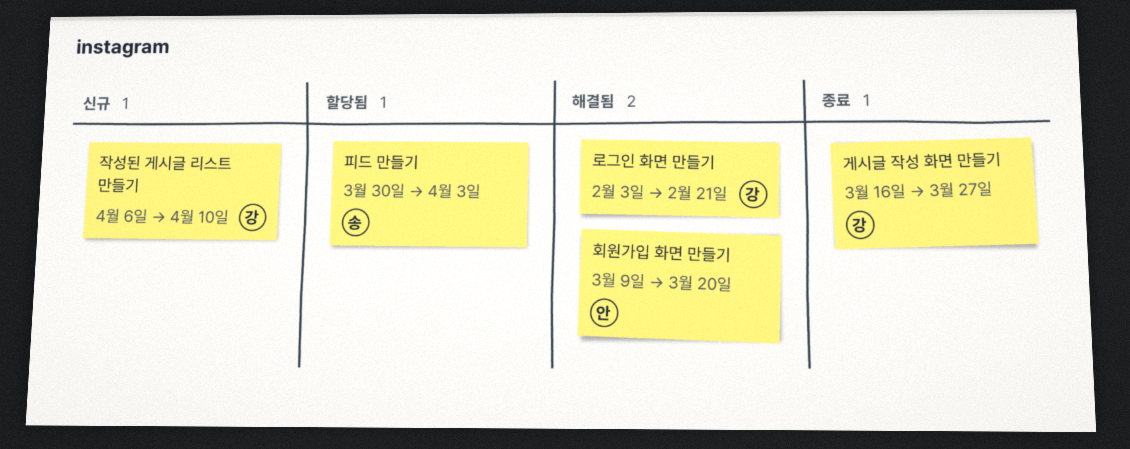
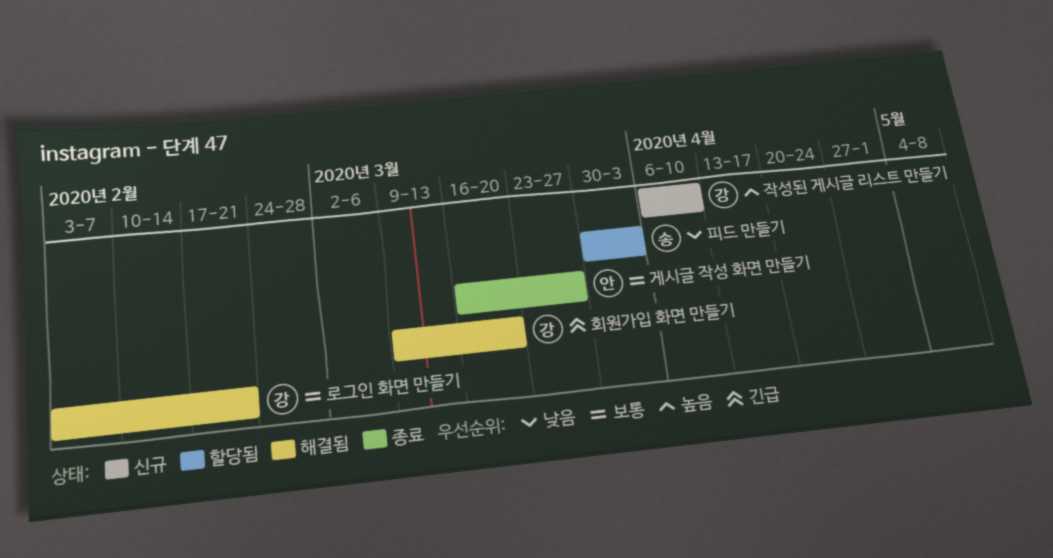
게시글 작성 화면 만들기, owner: 강 -> 안
회원가입 화면 만들기, owner: 안 -> 강

